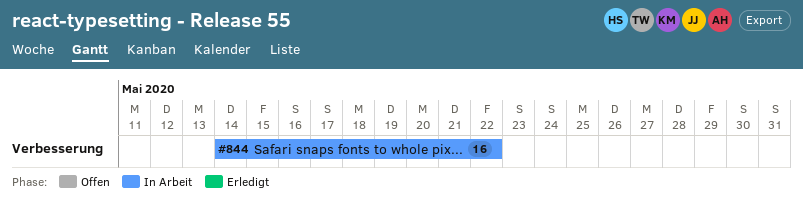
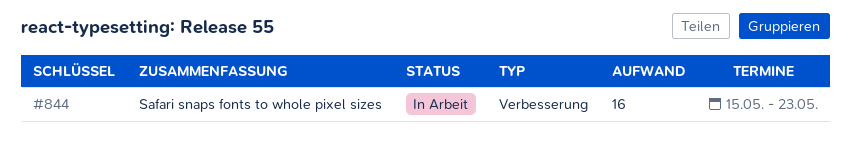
#844, start: May 14 -> May 15
#844, due: May 22 -> May 23

